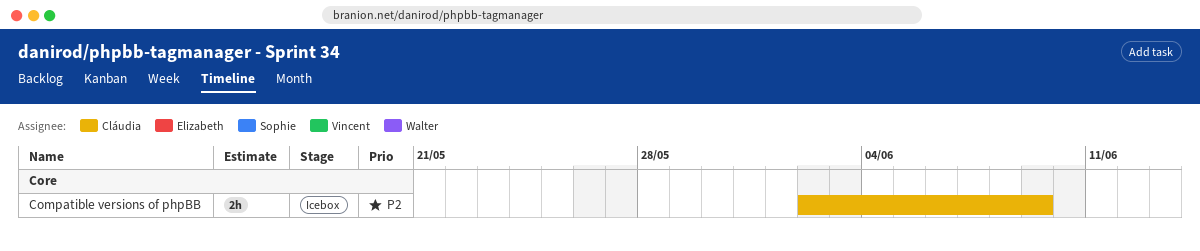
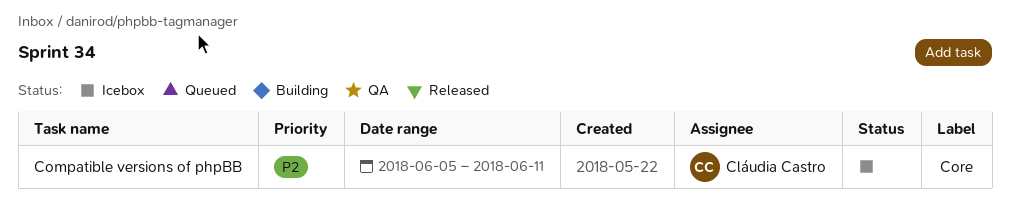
Compatible versions of phpBB, start: Jun 2 -> Jun 5
Compatible versions of phpBB, due: Jun 9 -> Jun 11

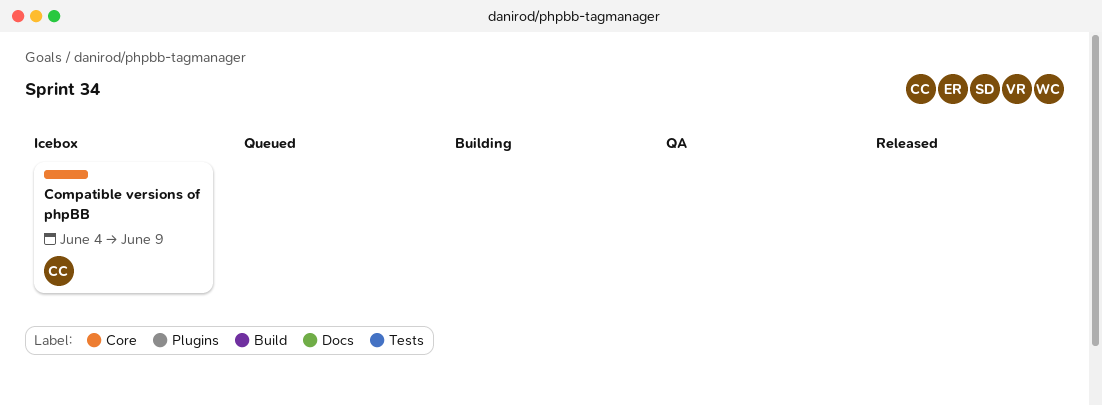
Compatible versions of phpBB, start: Jun 5 -> Jun 4
Compatible versions of phpBB, due: Jun 11 -> Jun 9

